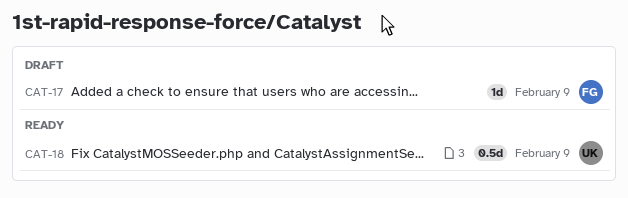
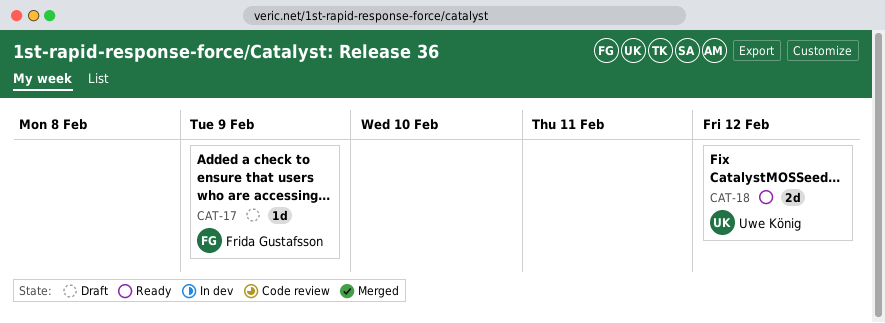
CAT-18, estimate: 0.5d -> 2d
CAT-18, due: Feb 9 -> Feb 12

